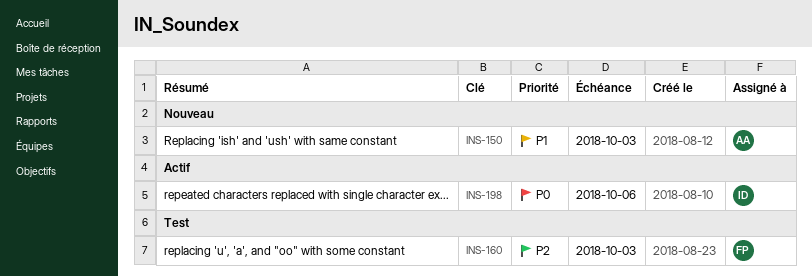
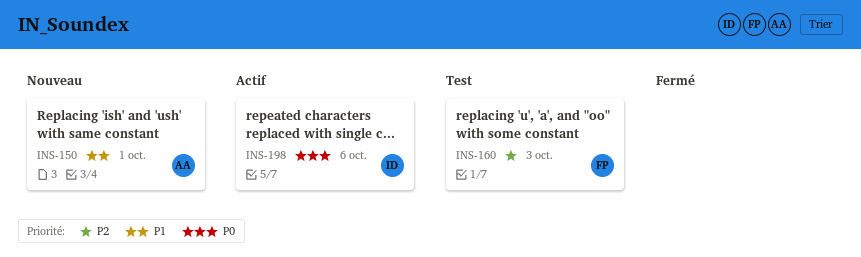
INS-150, due: Oct 3 -> Oct 1

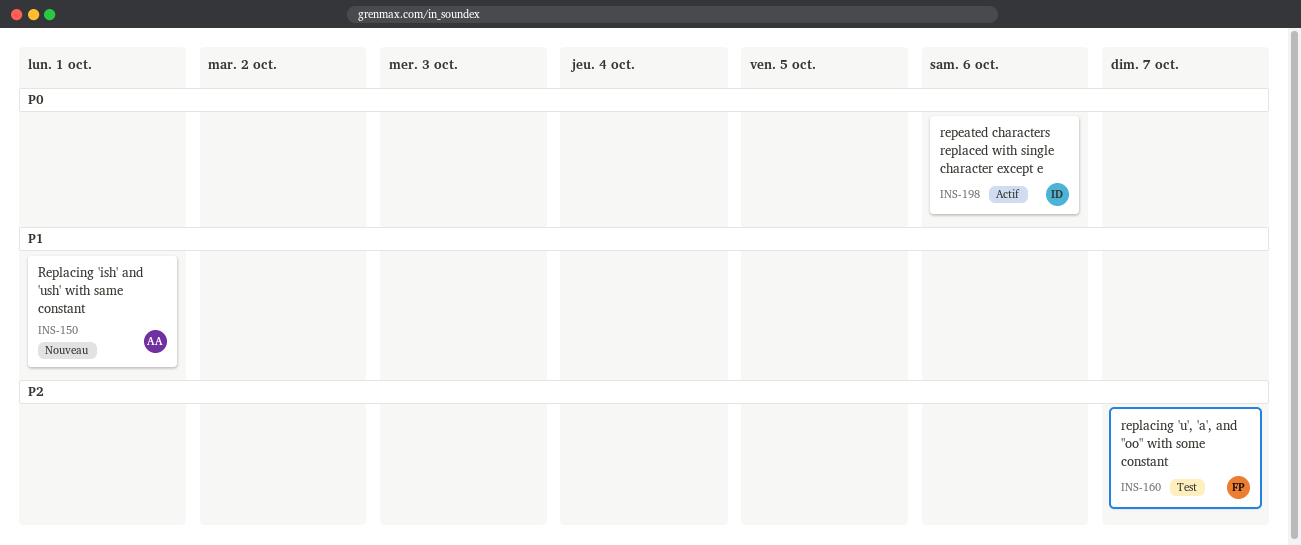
INS-160, due: Oct 3 -> Oct 7

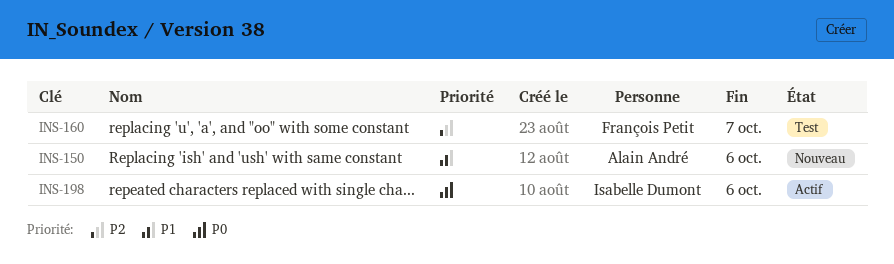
INS-150, due: Oct 1 -> Oct 6

